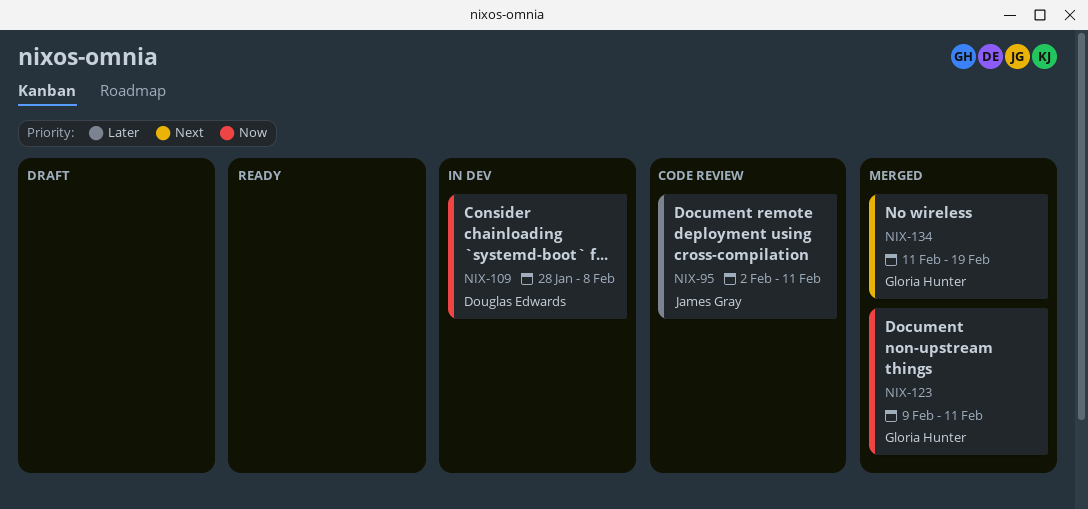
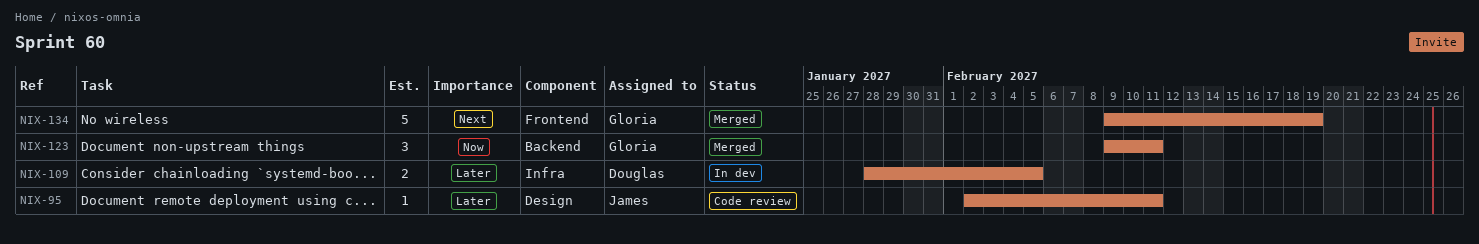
NIX-109, priority: Now -> Later
NIX-109, due: Feb 8 -> Feb 5
NIX-134, start: Feb 11 -> Feb 9

